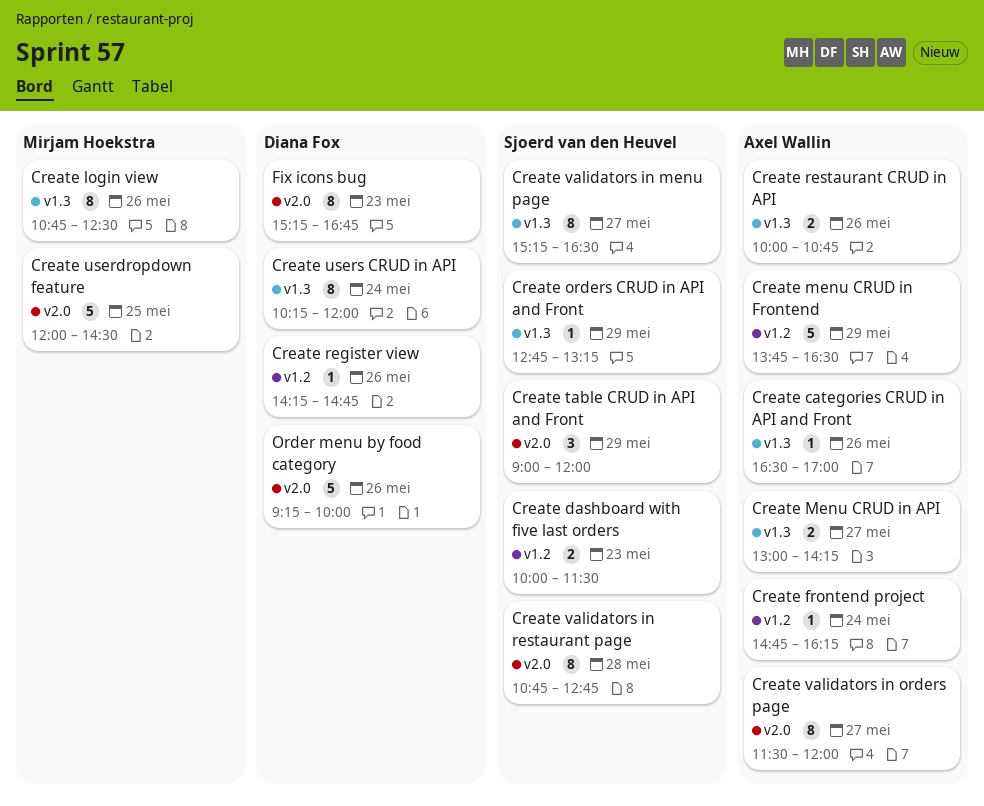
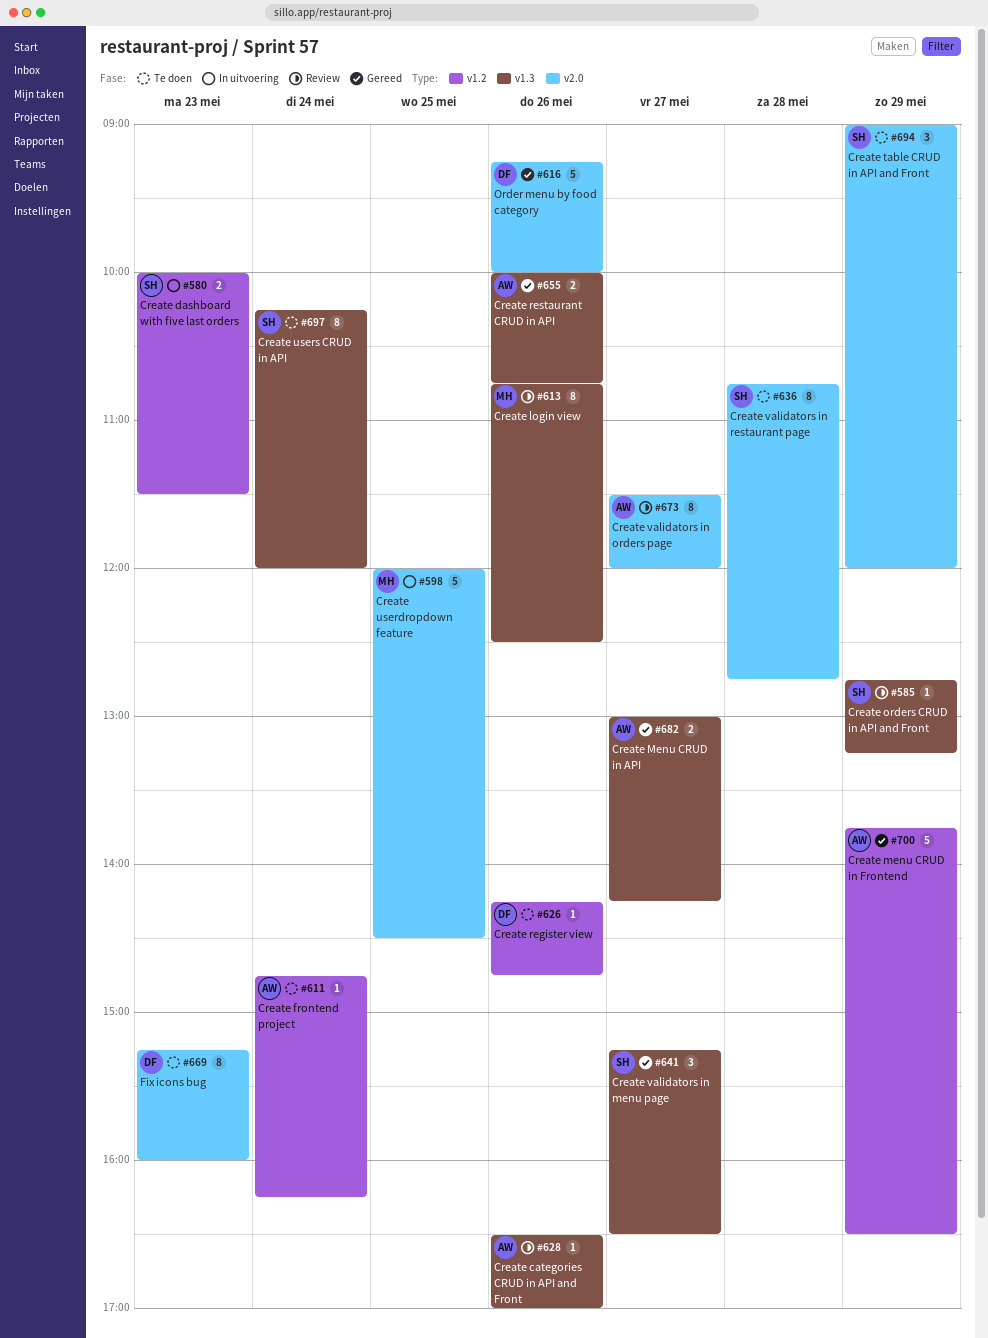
Create users CRUD in API, owner: Diana Fox -> Sjoerd van den Heuvel
Create validators in menu page, estimate: 8 -> 3
Fix icons bug, ends: 16:45 -> 16:00

